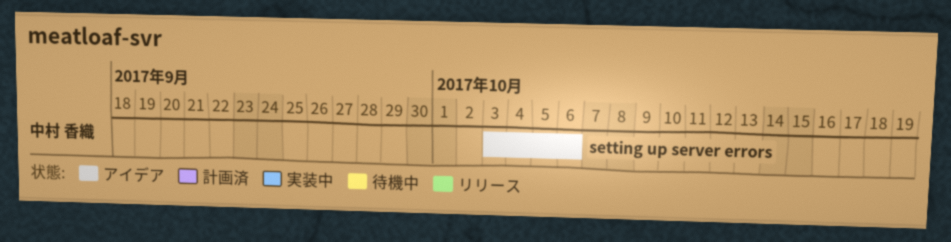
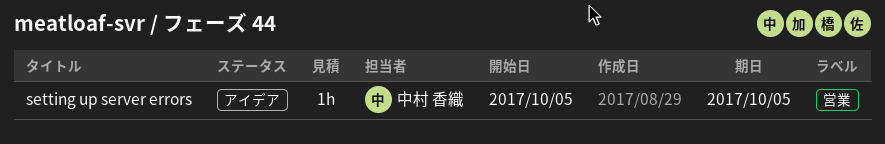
setting up server errors, start: Oct 3 -> Oct 5
setting up server errors, due: Oct 6 -> Oct 5

